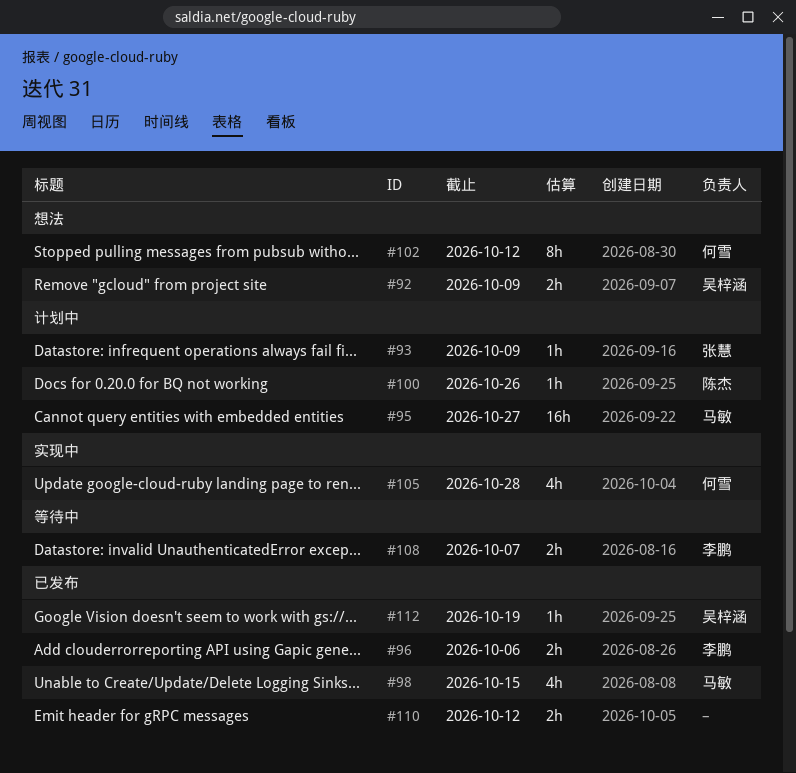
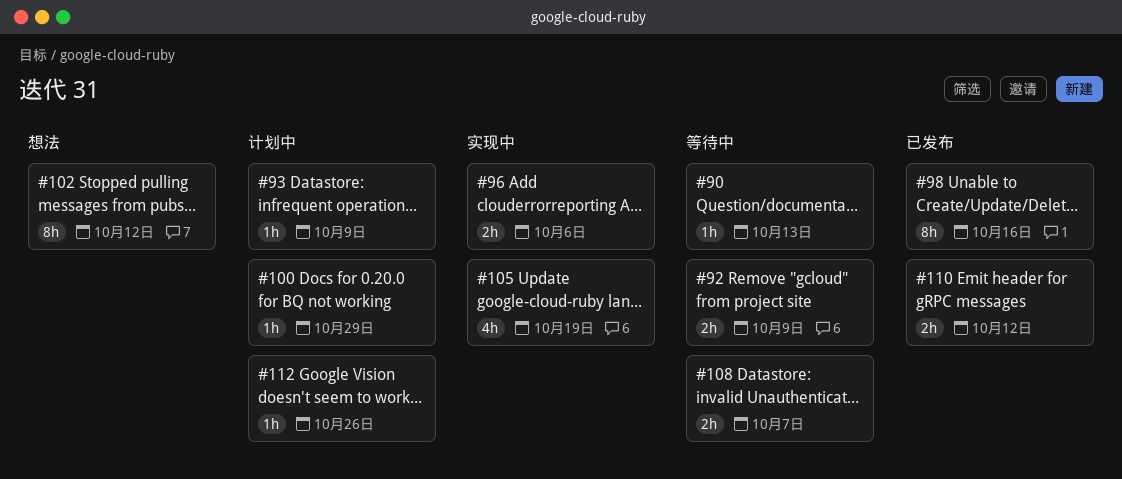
#90: none -> present
#92, status: 想法 -> 等待中
#95: present -> none
#96, status: 已发布 -> 实现中
#98, estimate: 4h -> 8h
#98, due: Oct 15 -> Oct 16
#100, due: Oct 26 -> Oct 29
#105, due: Oct 28 -> Oct 19
#112, status: 已发布 -> 计划中
#112, due: Oct 19 -> Oct 26

